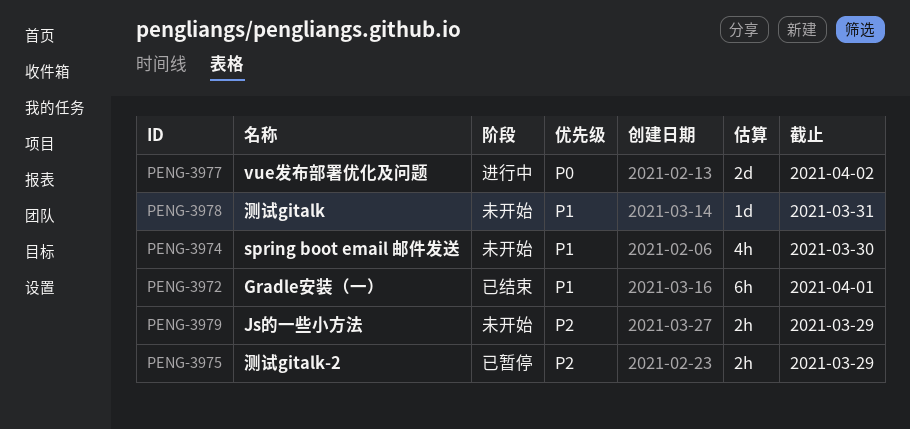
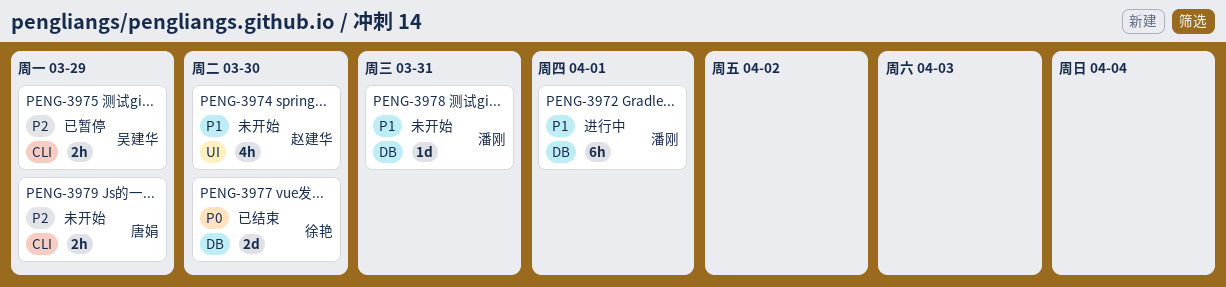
PENG-3972, status: 已结束 -> 进行中
PENG-3977, status: 进行中 -> 已结束
PENG-3977, due: Apr 2 -> Mar 30

